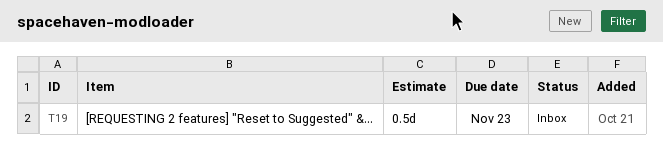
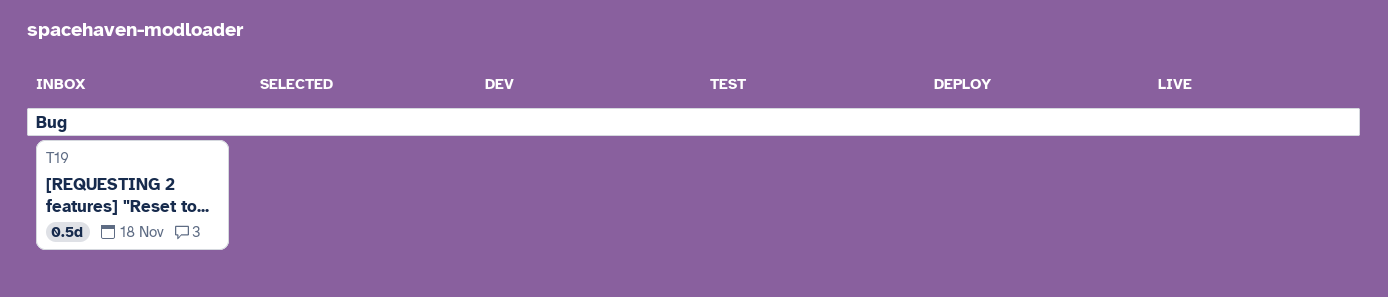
T19, due: Nov 23 -> Nov 18

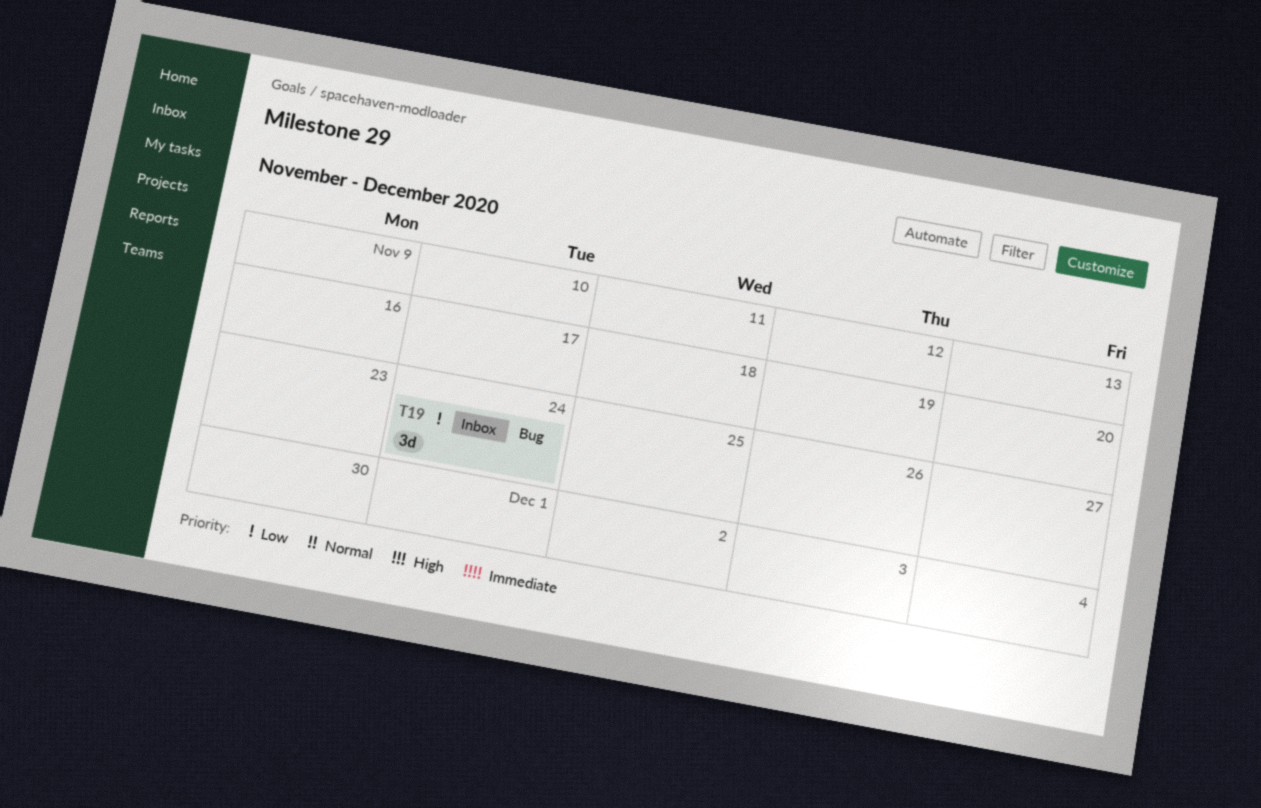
T19, estimate: 0.5d -> 3d
T19, due: Nov 18 -> Nov 24

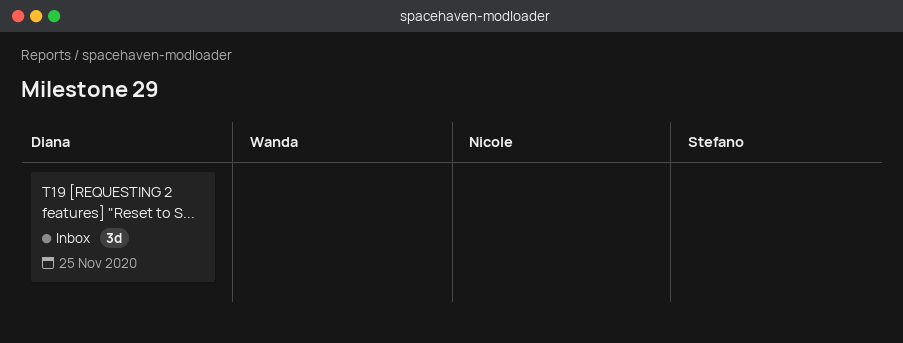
T19, due: Nov 24 -> Nov 25

